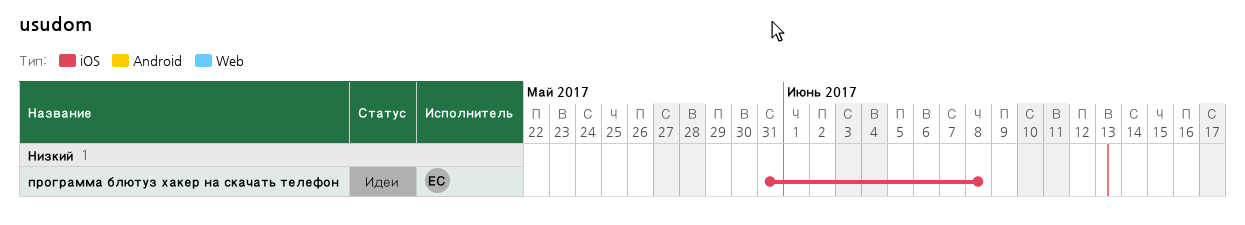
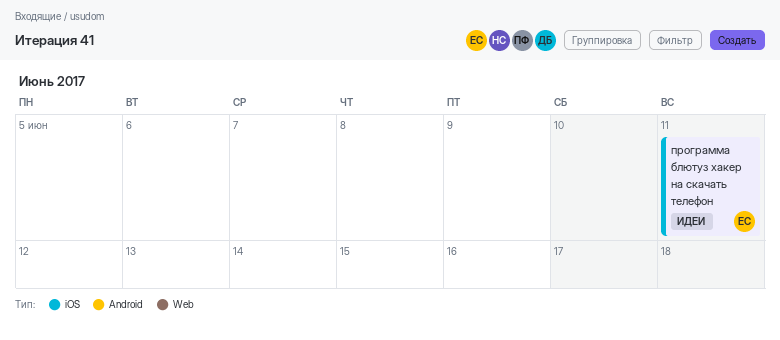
программа блютуз хакер на скачать телефон, due: Jun 8 -> Jun 11

